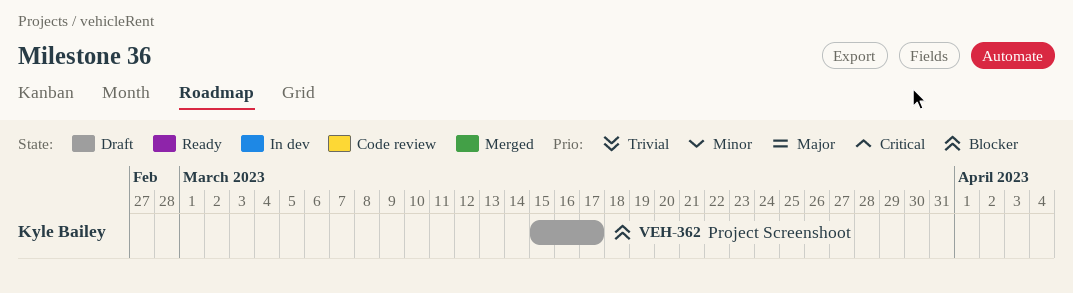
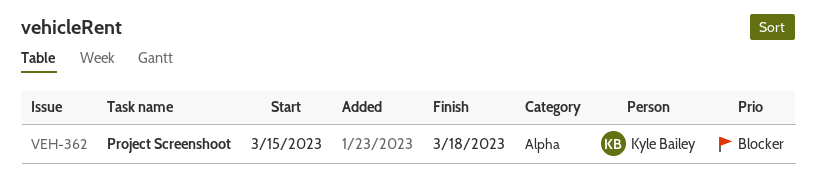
VEH-362, due: Mar 17 -> Mar 18

